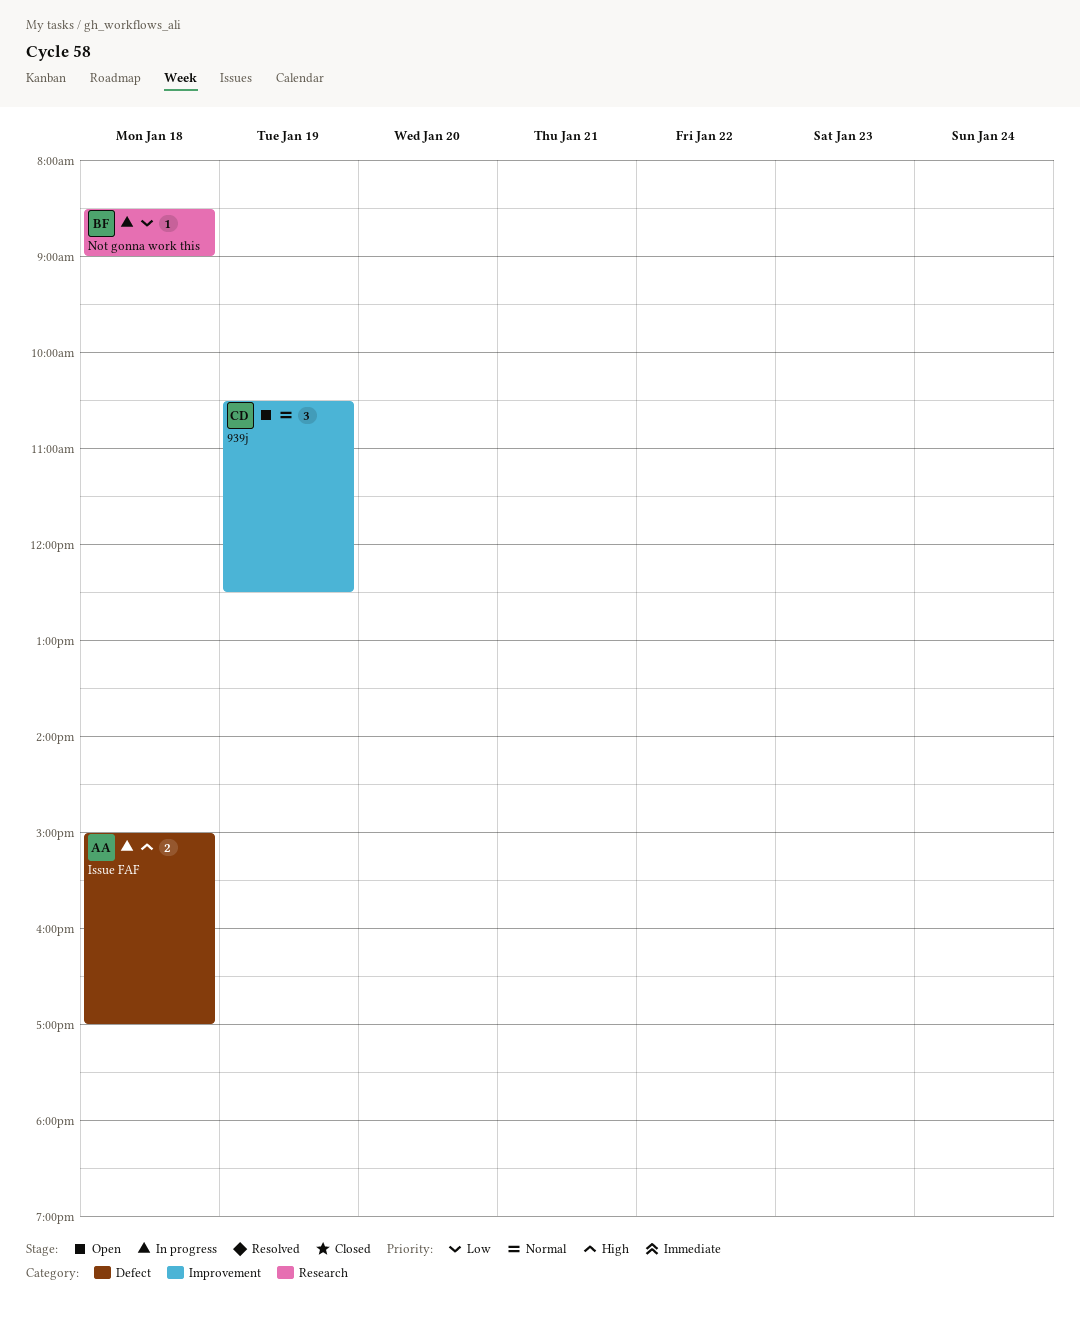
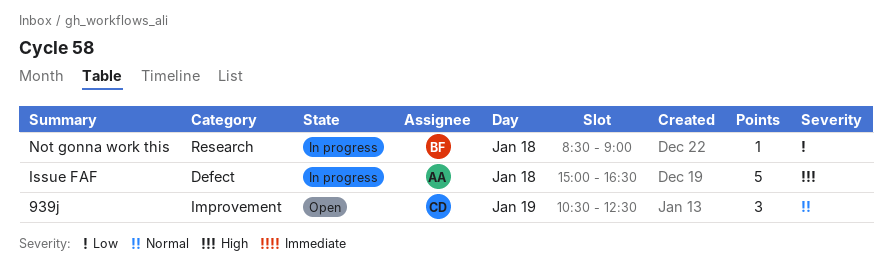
Issue FAF, estimate: 2 -> 5
Issue FAF, ends: 17:00 -> 16:30

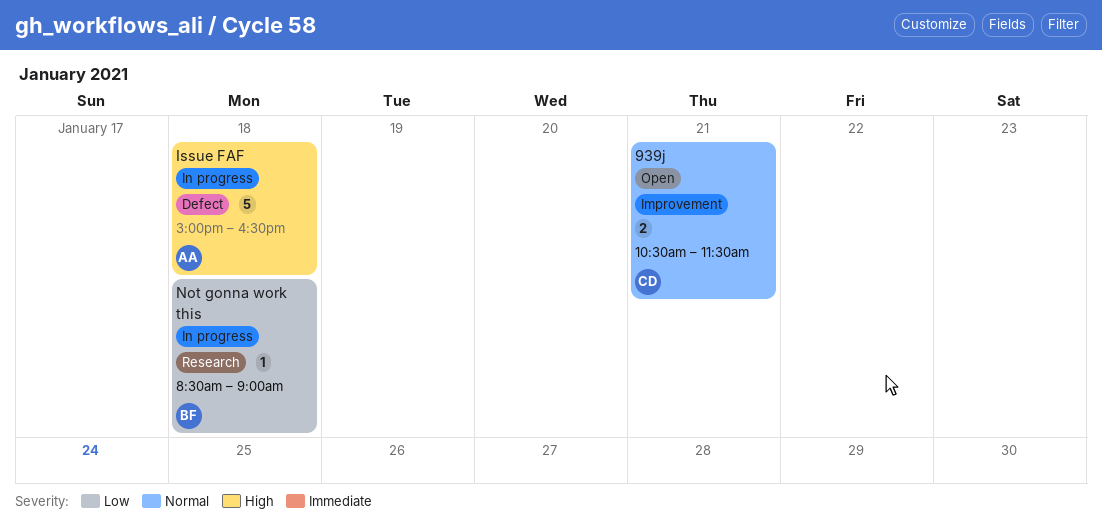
939j, estimate: 3 -> 2
939j, day: Jan 19 -> Jan 21
939j, ends: 12:30 -> 11:30

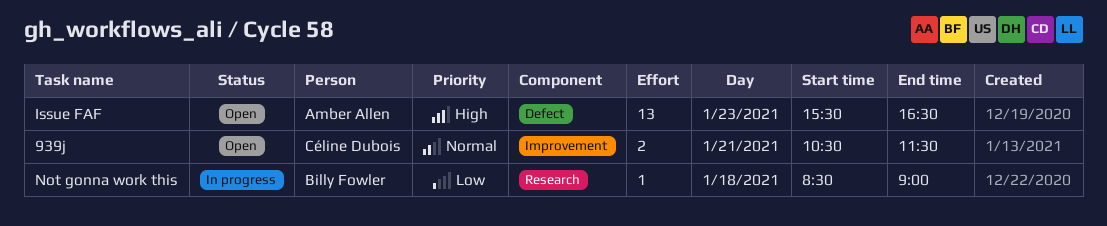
Issue FAF, status: In progress -> Open
Issue FAF, estimate: 5 -> 13
Issue FAF, day: Jan 18 -> Jan 23
Issue FAF, begins: 15:00 -> 15:30

